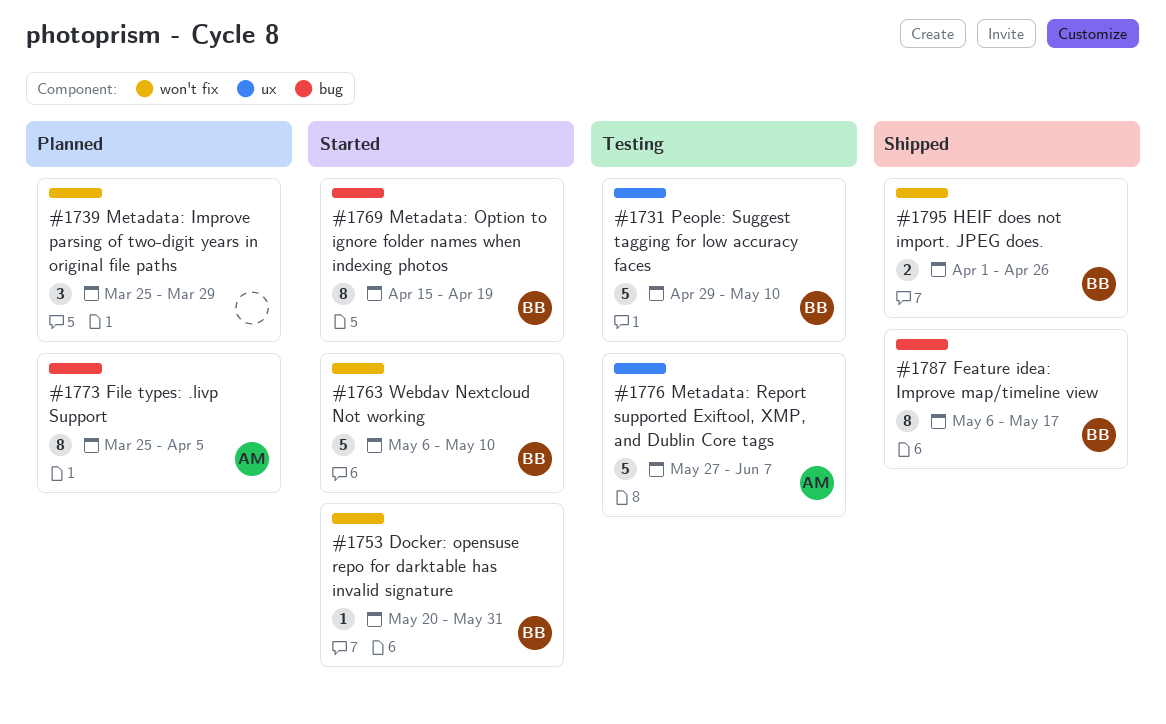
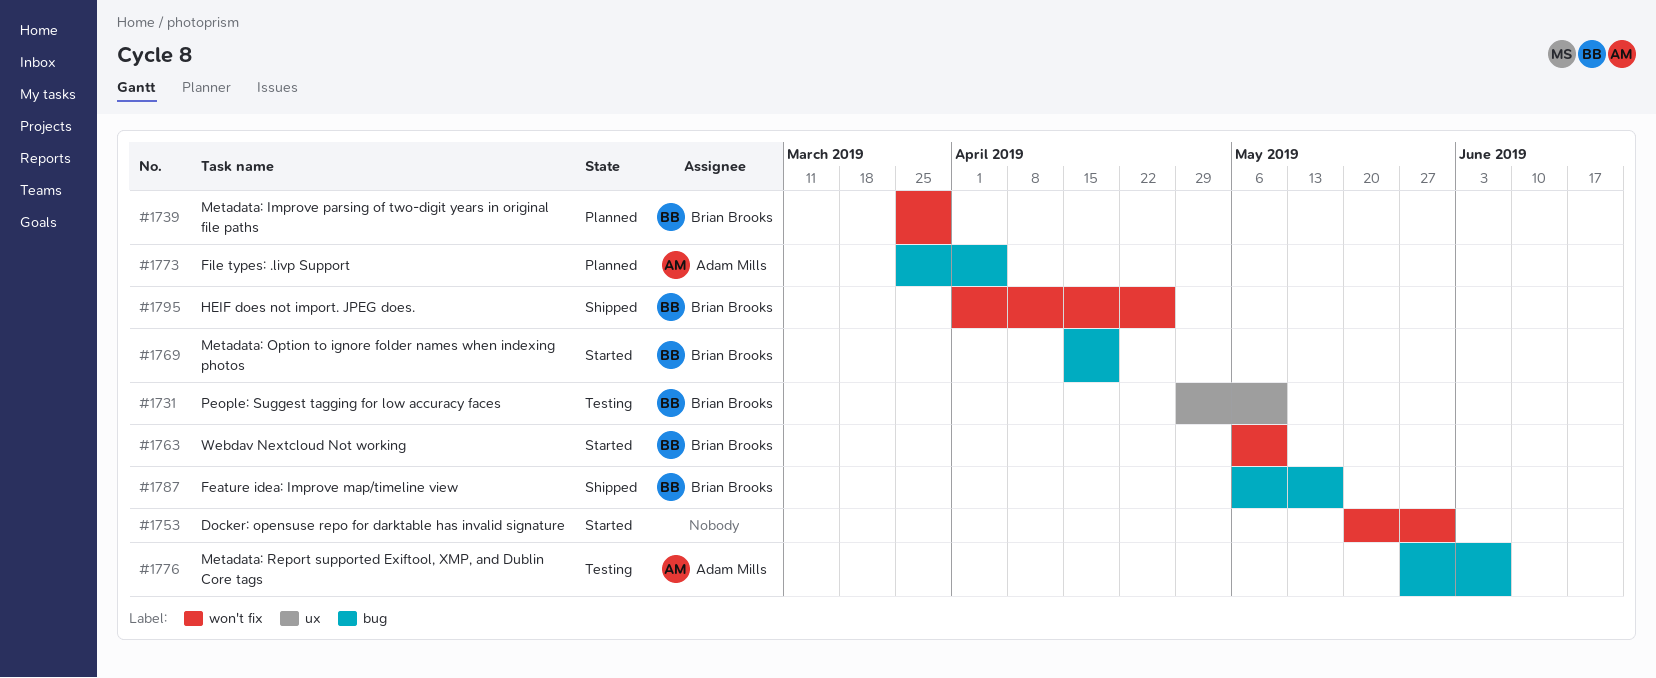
#1739, owner: none -> Brian Brooks
#1753, owner: Brian Brooks -> none
#1776, label: ux -> bug

